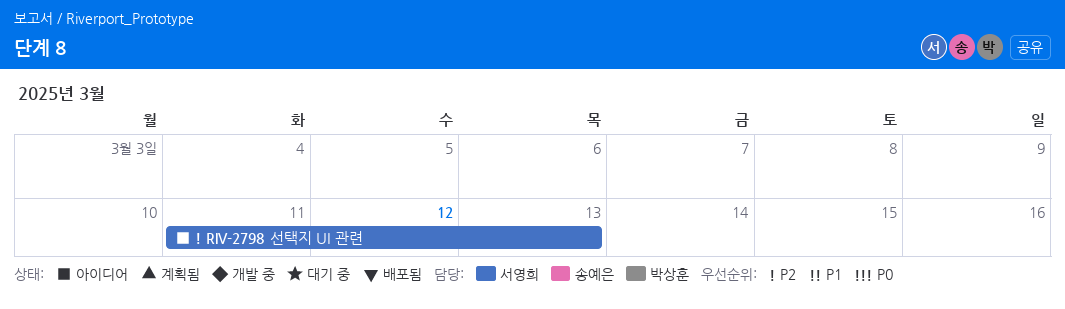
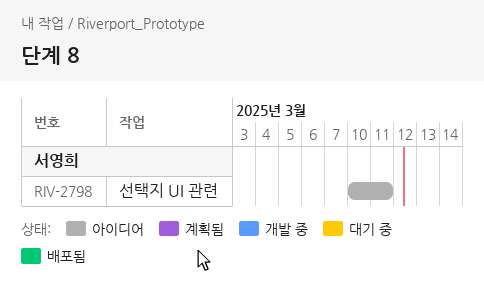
RIV-2798, start: Mar 11 -> Mar 10
RIV-2798, due: Mar 13 -> Mar 11

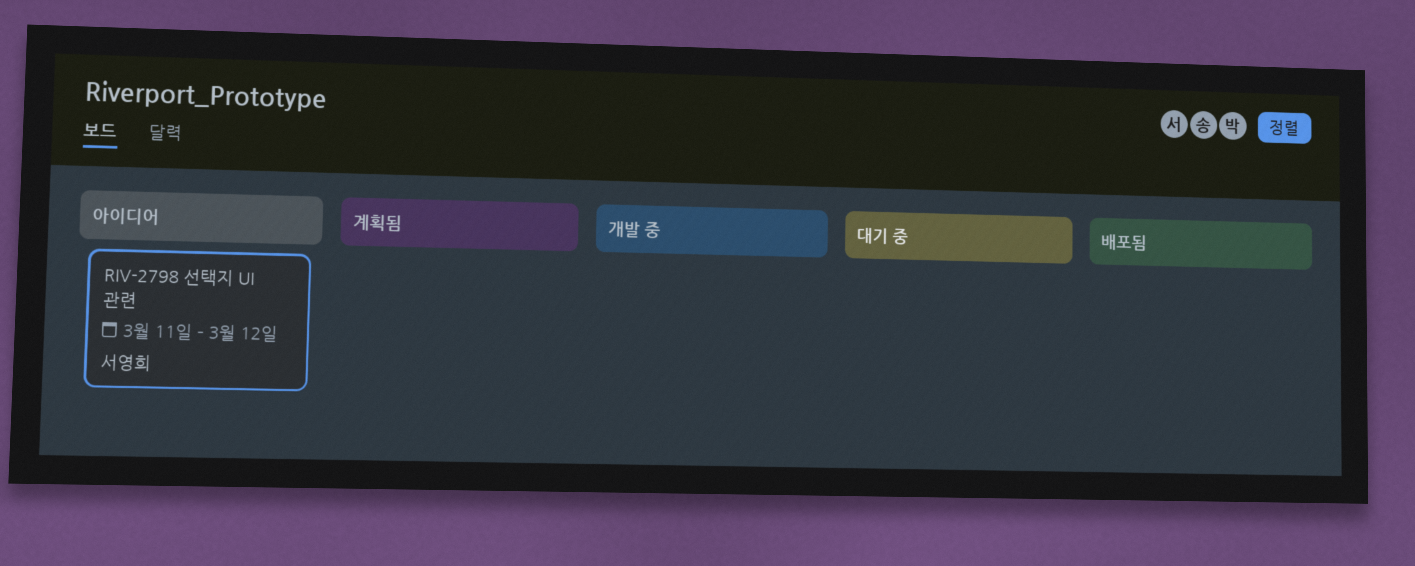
RIV-2798, start: Mar 10 -> Mar 11
RIV-2798, due: Mar 11 -> Mar 12

